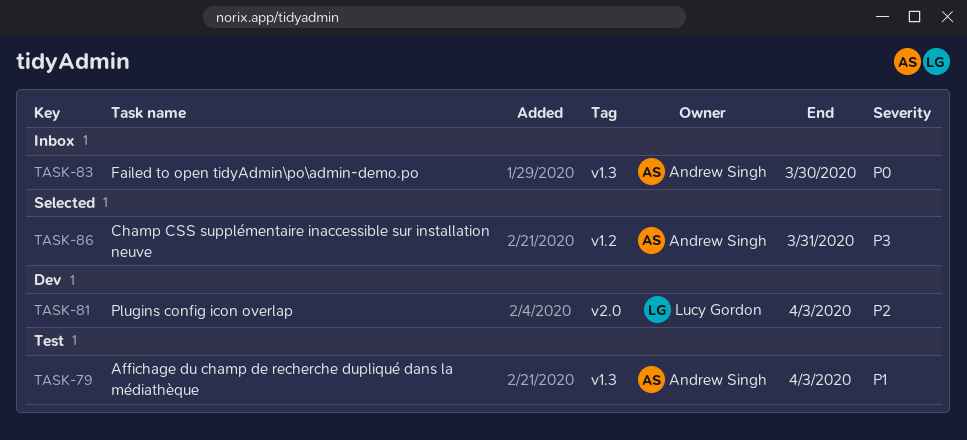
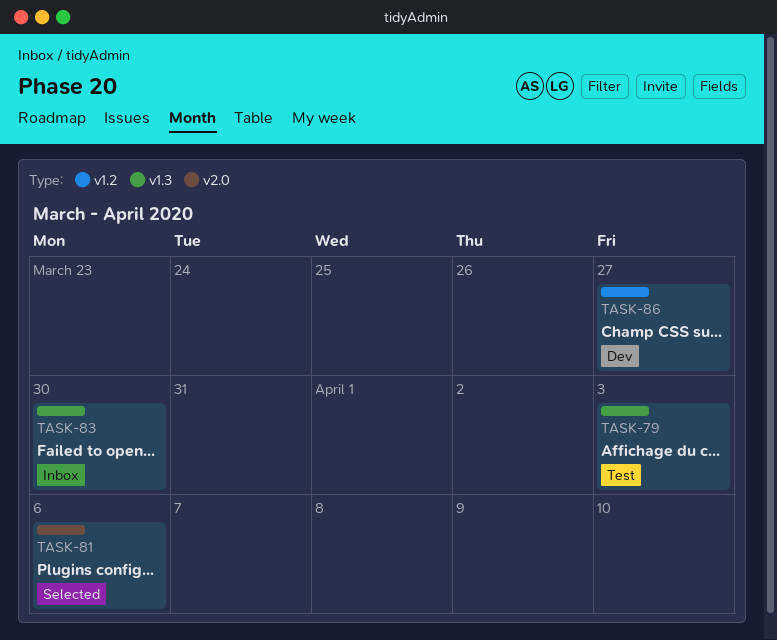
TASK-81, status: Dev -> Selected
TASK-81, due: Apr 3 -> Apr 6
TASK-86, status: Selected -> Dev
TASK-86, due: Mar 31 -> Mar 27

